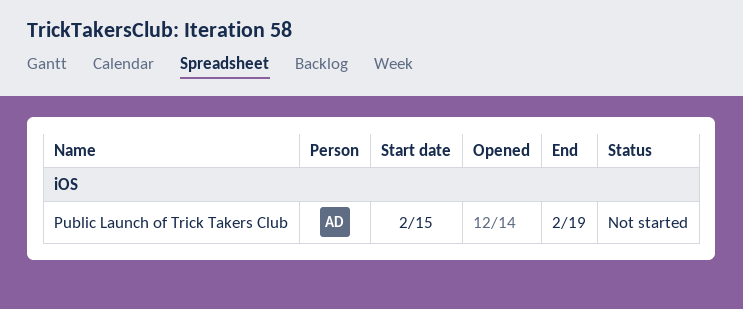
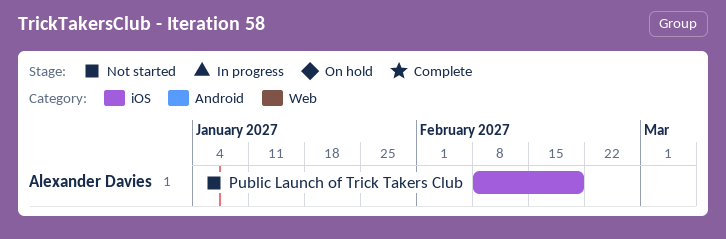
Public Launch of Trick Takers Club, start: Feb 15 -> Feb 8

